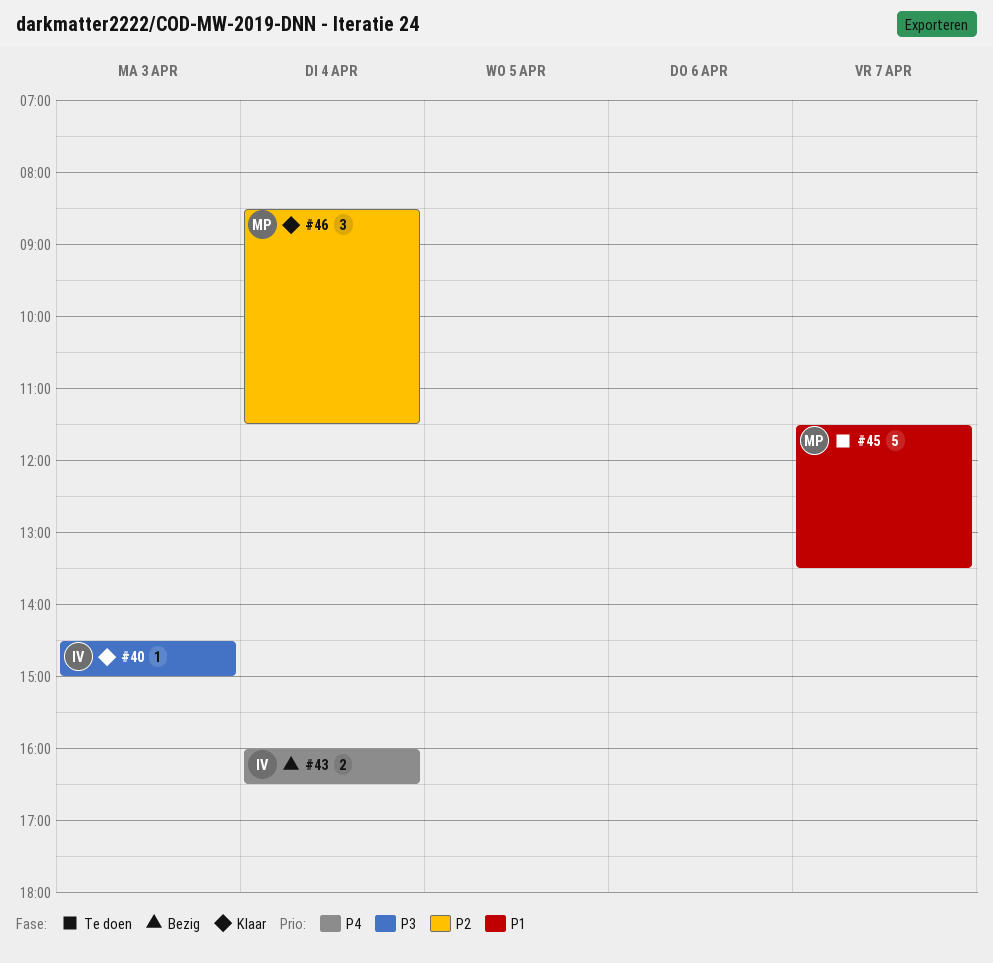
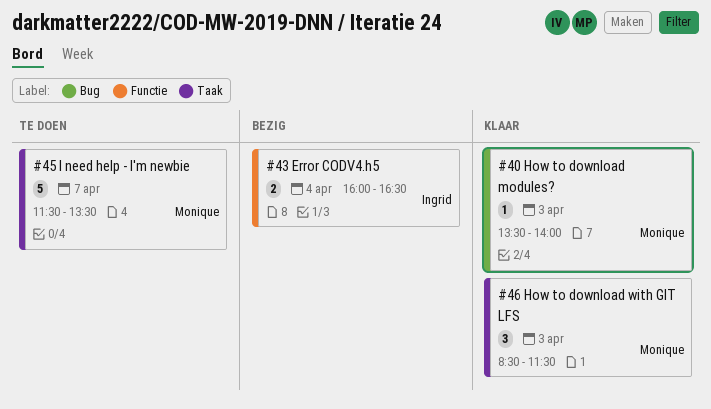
#40, owner: Ingrid -> Monique
#40, begins: 14:30 -> 13:30
#40, ends: 15:00 -> 14:00
#46, day: Apr 4 -> Apr 3

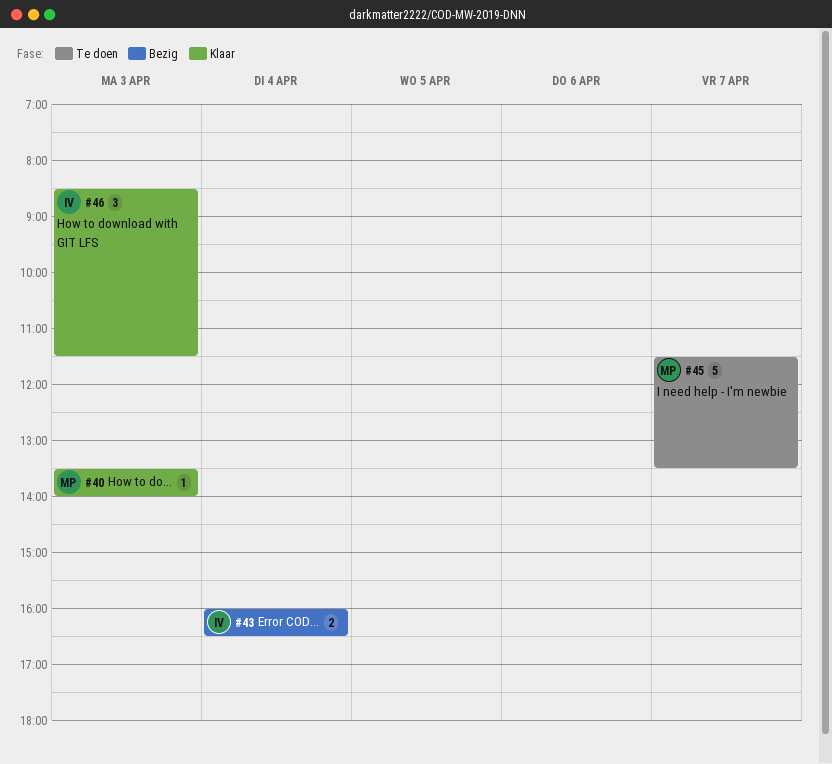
#46, owner: Monique -> Ingrid

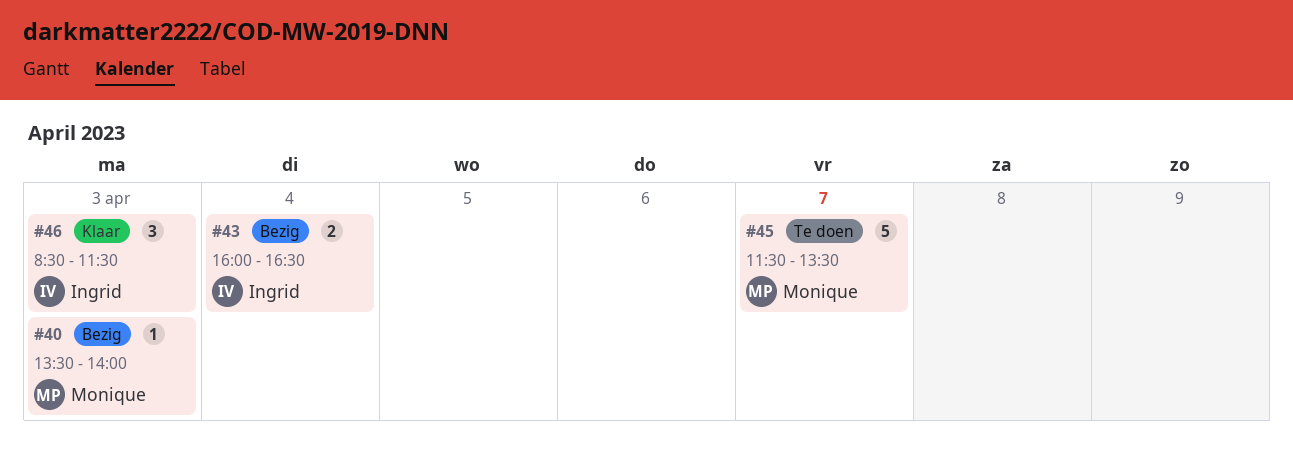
#40, status: Klaar -> Bezig

